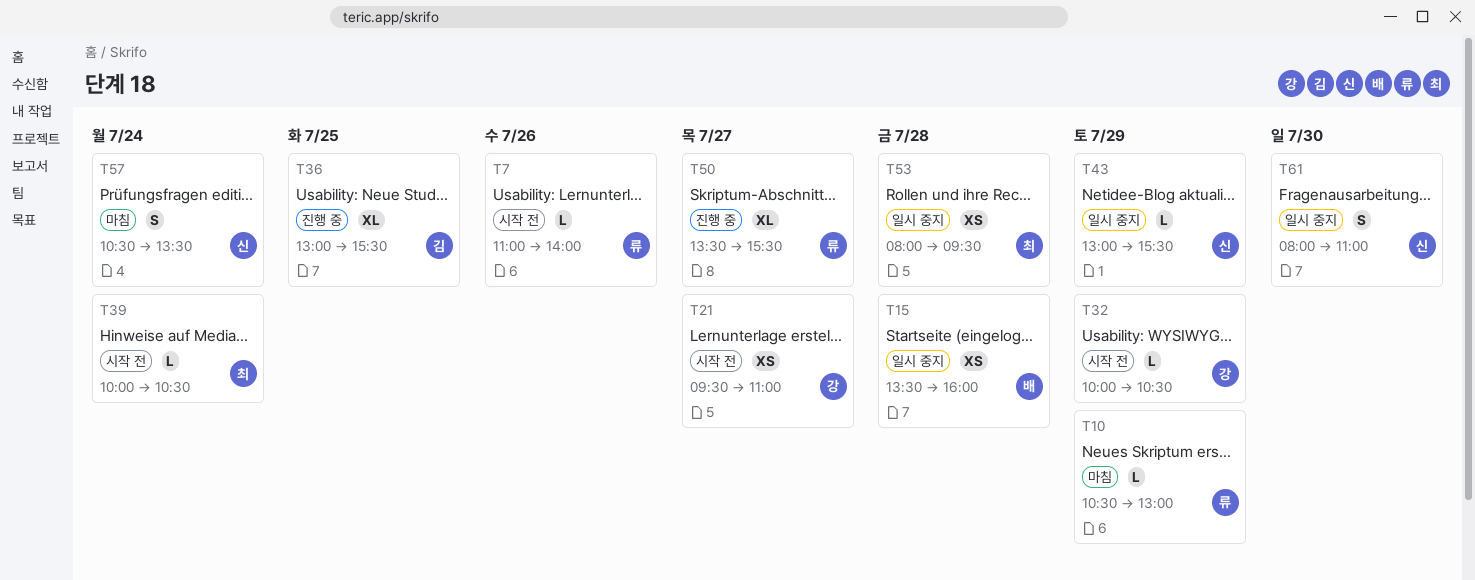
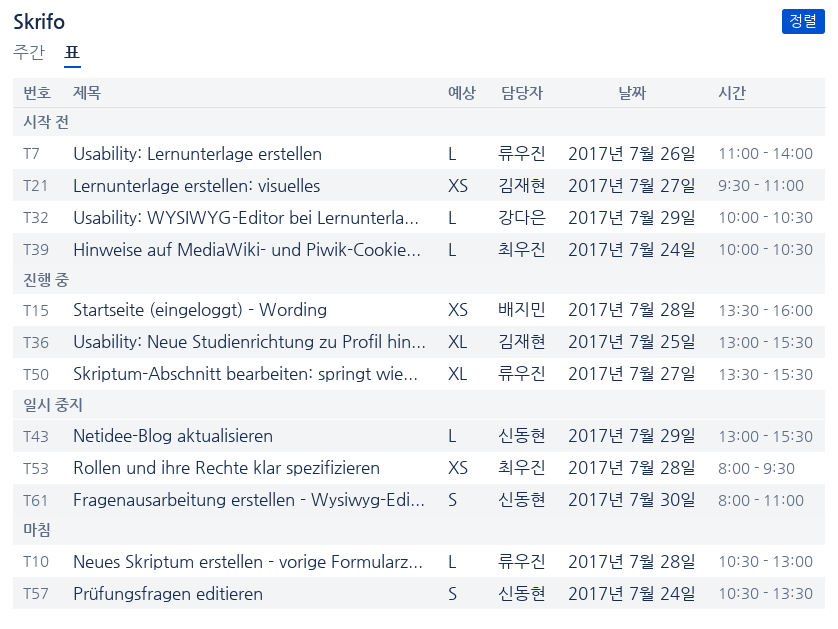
T10, day: Jul 29 -> Jul 28
T15, status: 일시 중지 -> 진행 중
T21, owner: 강다은 -> 김재현

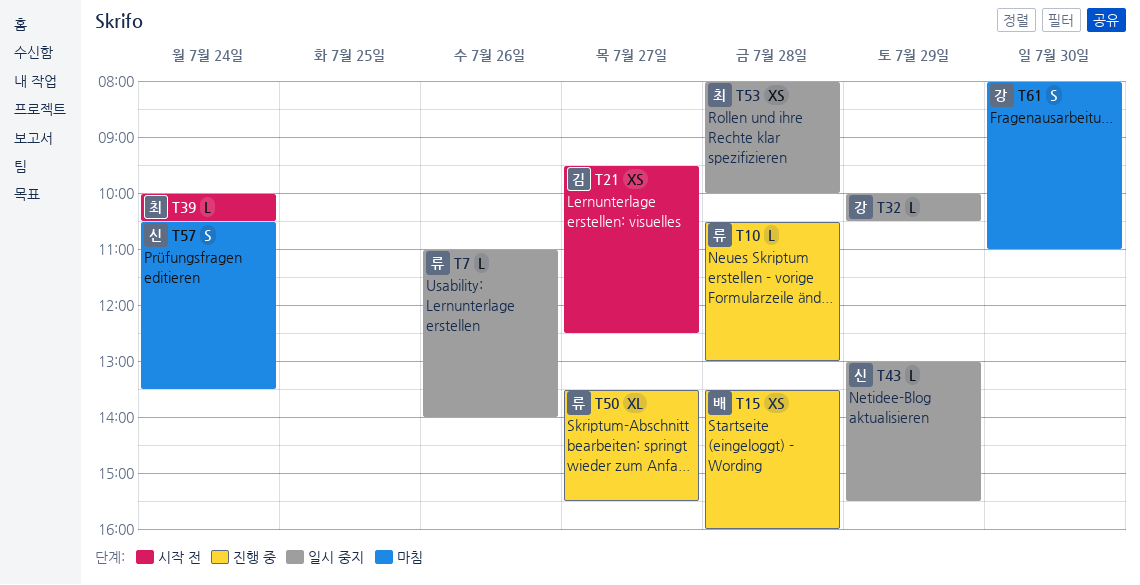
T7, status: 시작 전 -> 일시 중지
T10, status: 마침 -> 진행 중
T21, ends: 11:00 -> 12:30
T32, status: 시작 전 -> 일시 중지
T36: present -> none
T53, ends: 09:30 -> 10:00
T61, status: 일시 중지 -> 마침
T61, owner: 신동현 -> 강다은

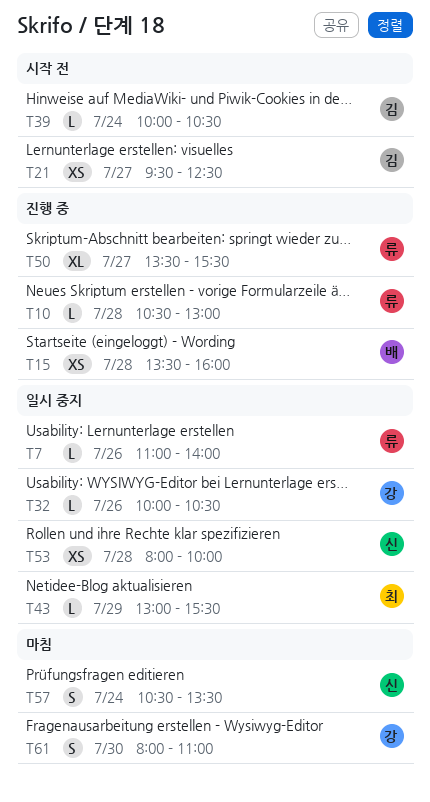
T32, day: Jul 29 -> Jul 26
T39, owner: 최 -> 김
T43, owner: 신 -> 최
T53, owner: 최 -> 신

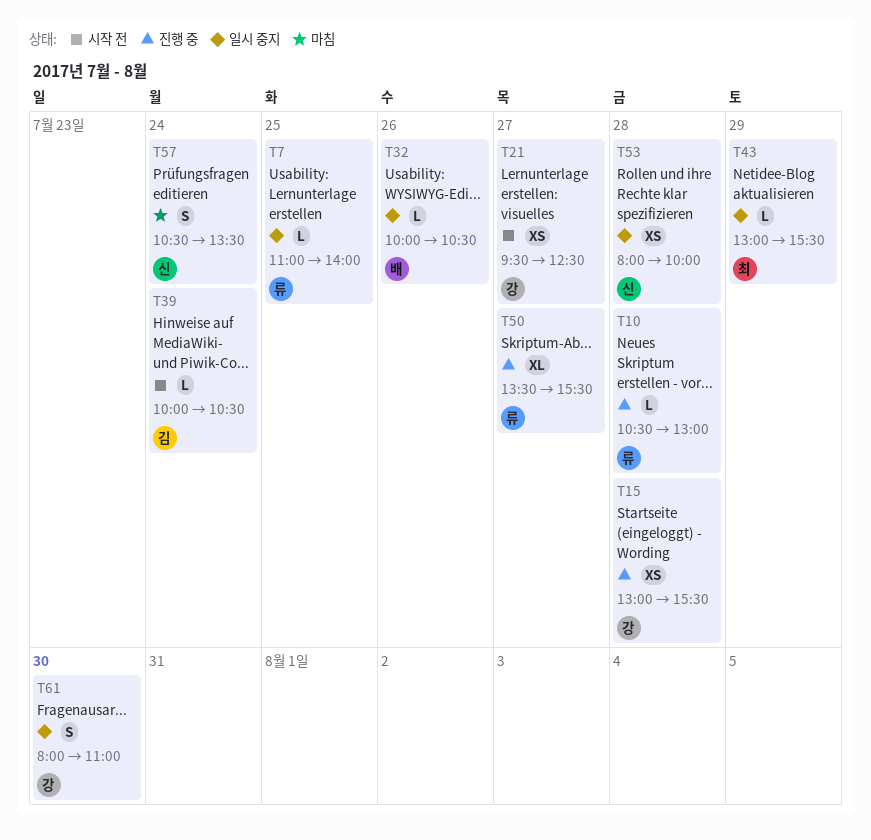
T7, day: Jul 26 -> Jul 25
T15, owner: 배 -> 강
T15, begins: 13:30 -> 13:00
T15, ends: 16:00 -> 15:30
T21, owner: 김 -> 강
T32, owner: 강 -> 배
T61, status: 마침 -> 일시 중지

